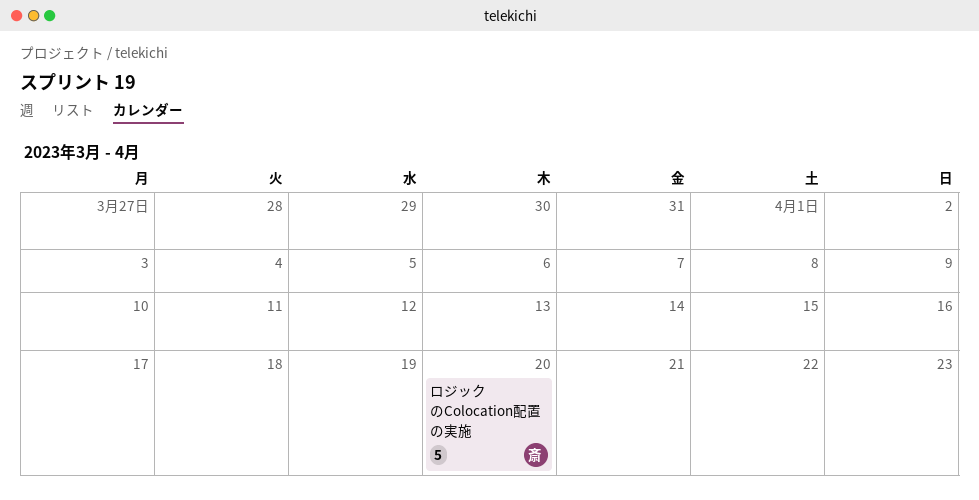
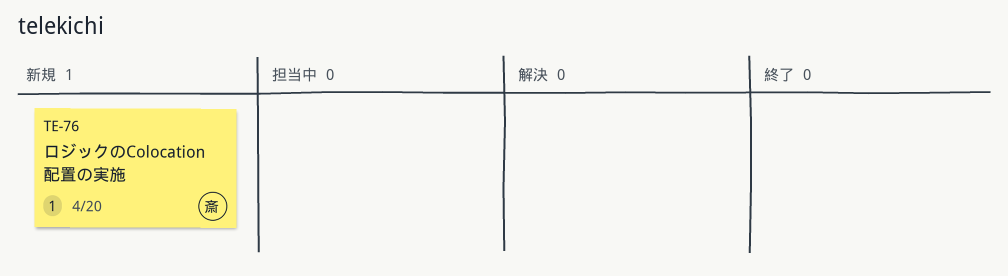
ロジックのColocation配置の実施, estimate: 5 -> 1

